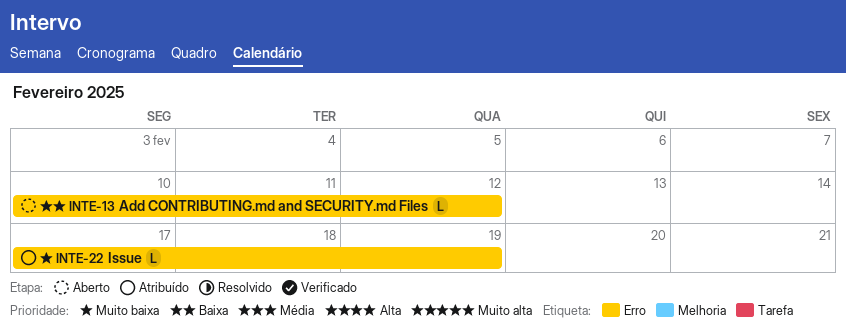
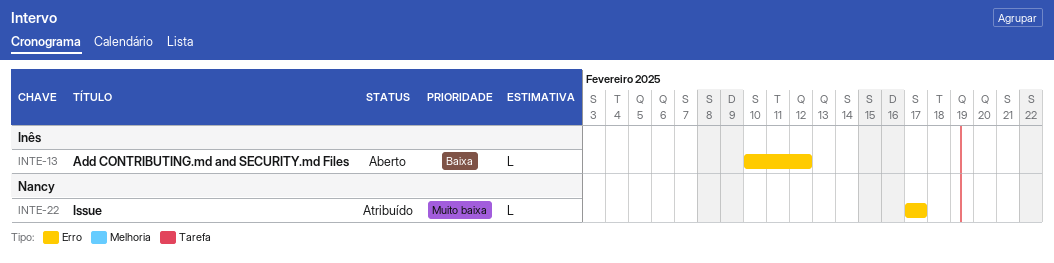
INTE-22, due: Feb 19 -> Feb 17

